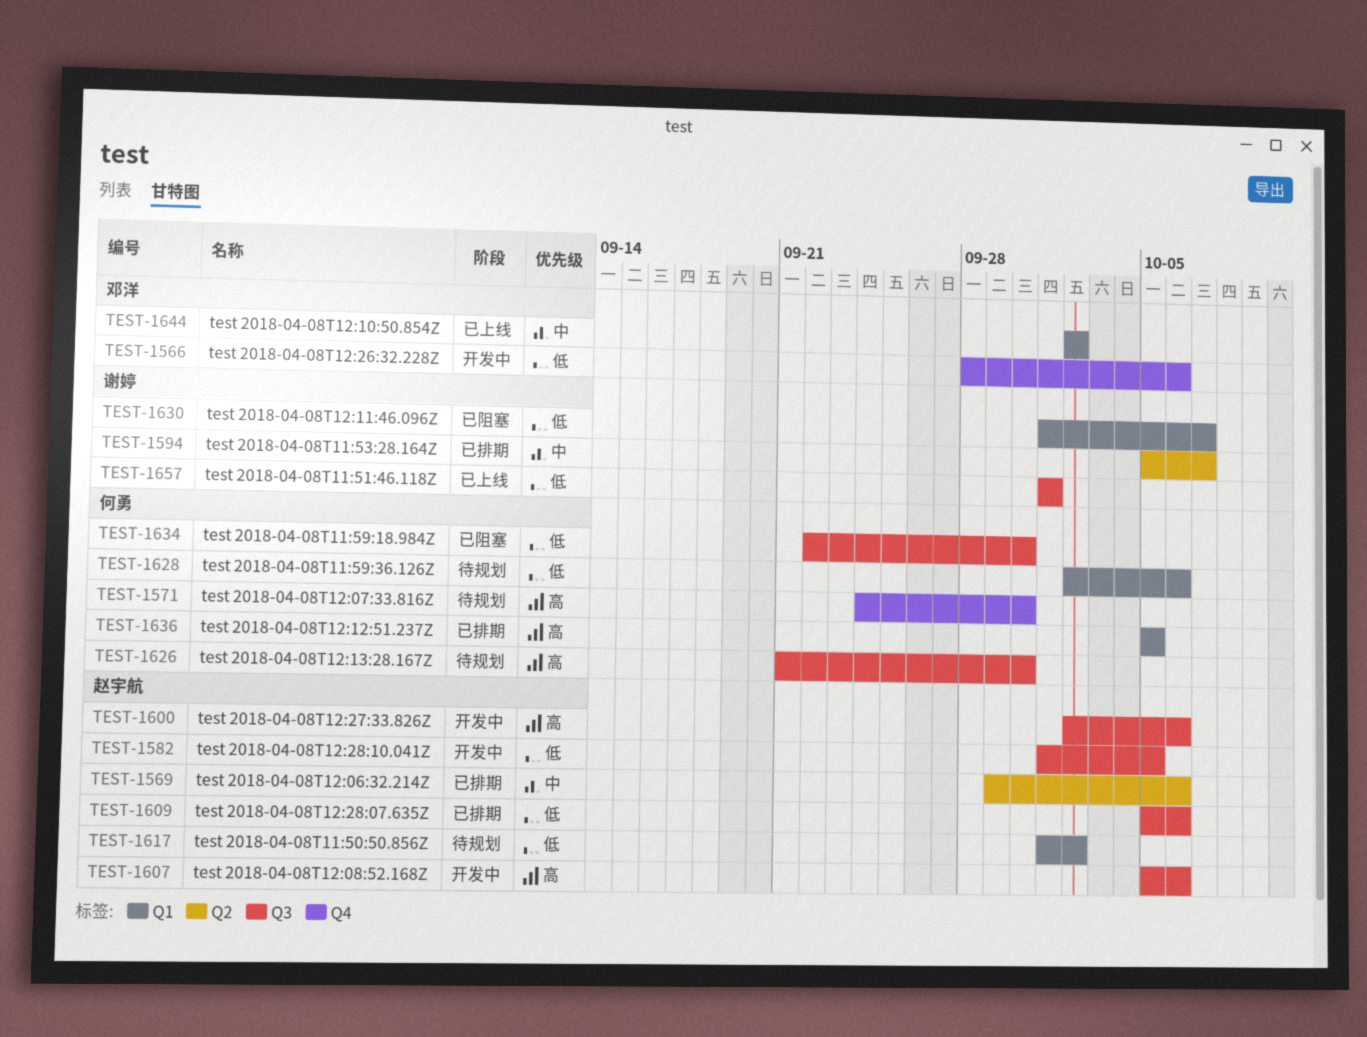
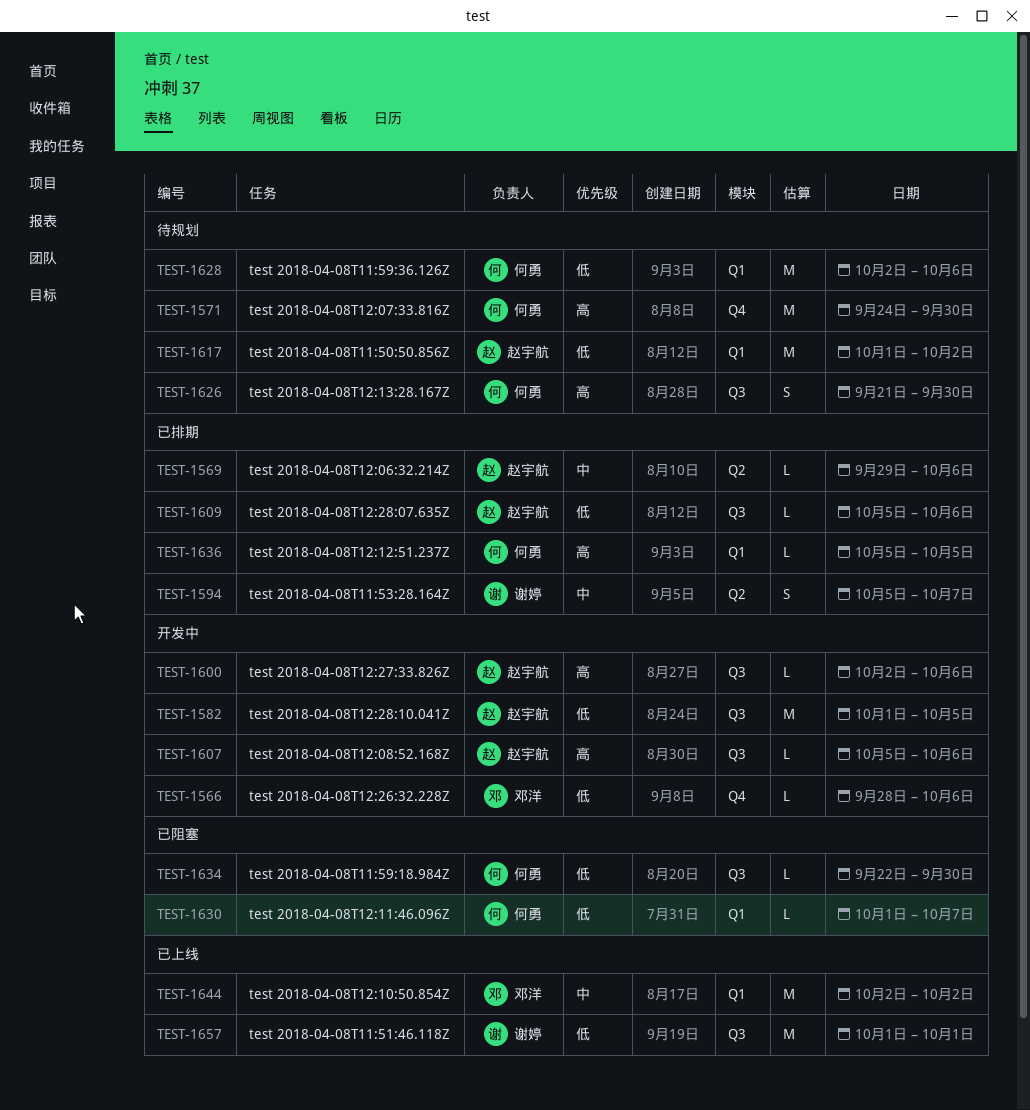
TEST-1630, owner: 谢婷 -> 何勇

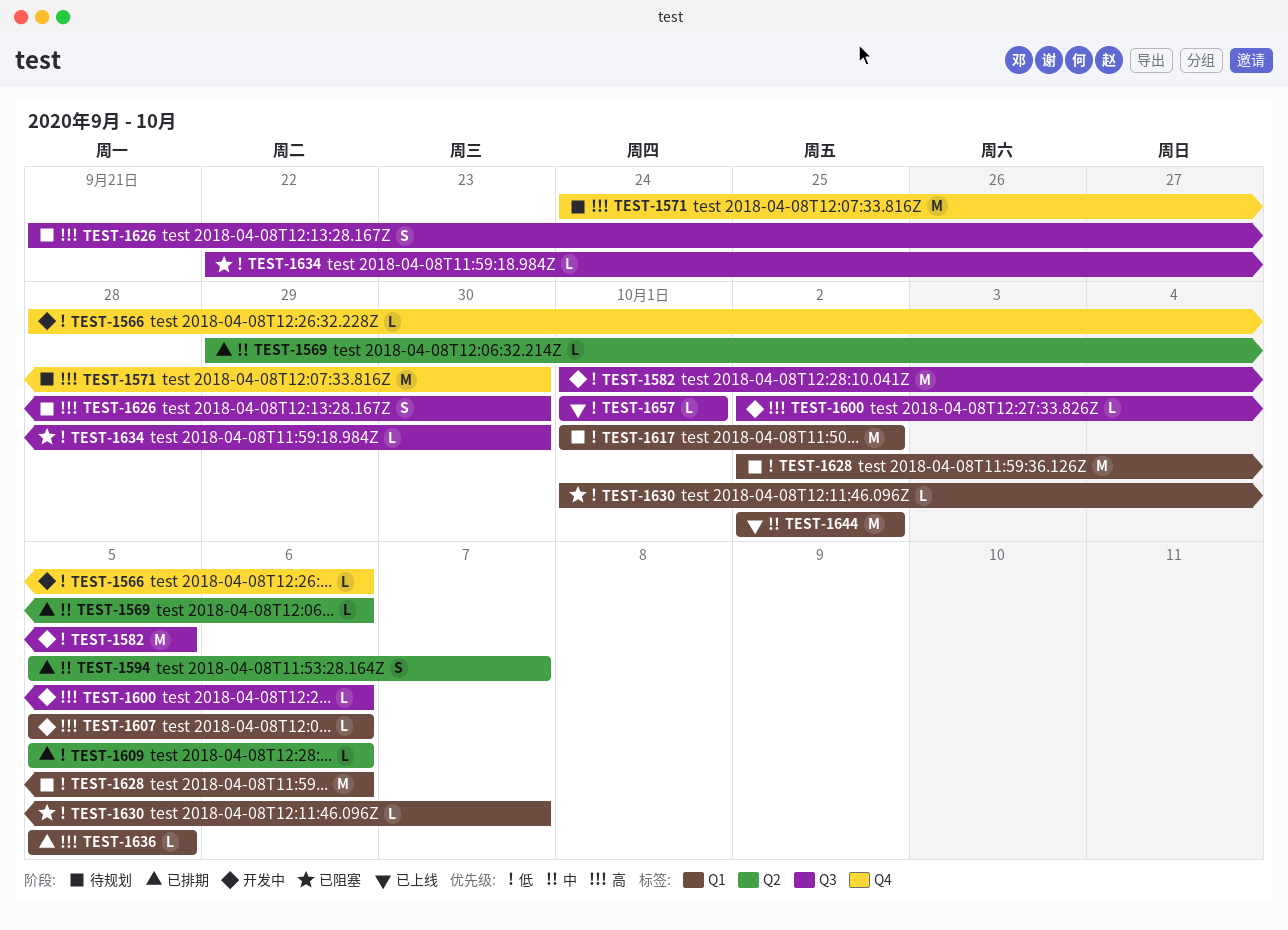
TEST-1607, label: Q3 -> Q1
TEST-1609, label: Q3 -> Q2
TEST-1657, estimate: M -> L

